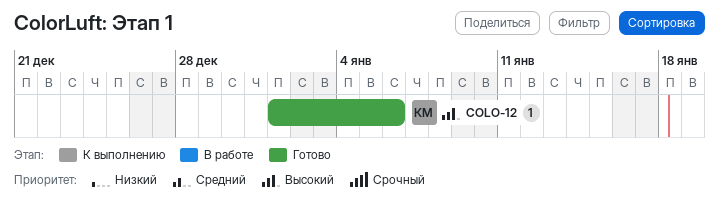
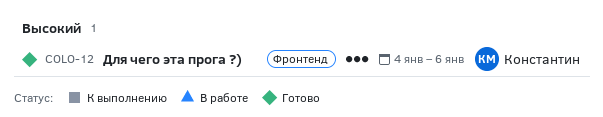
COLO-12, estimate: 1 -> 3
COLO-12, start: Jan 1 -> Jan 4

